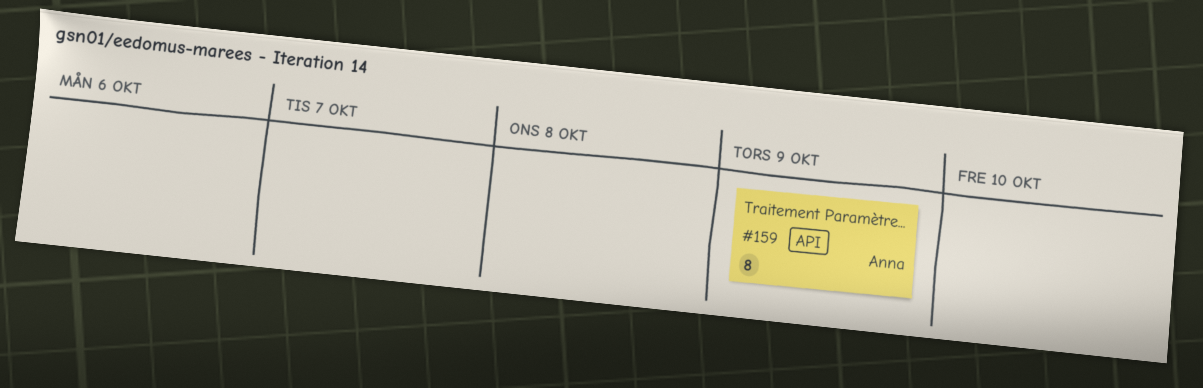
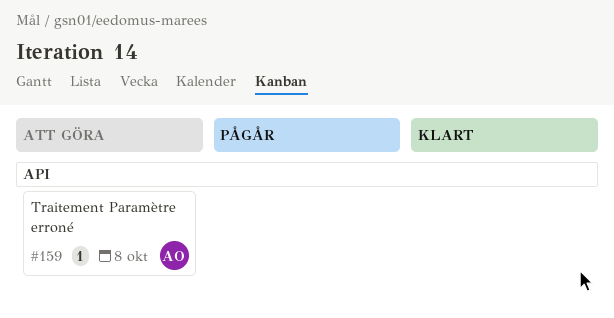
#159, estimate: 8 -> 1
#159, due: Oct 9 -> Oct 8

